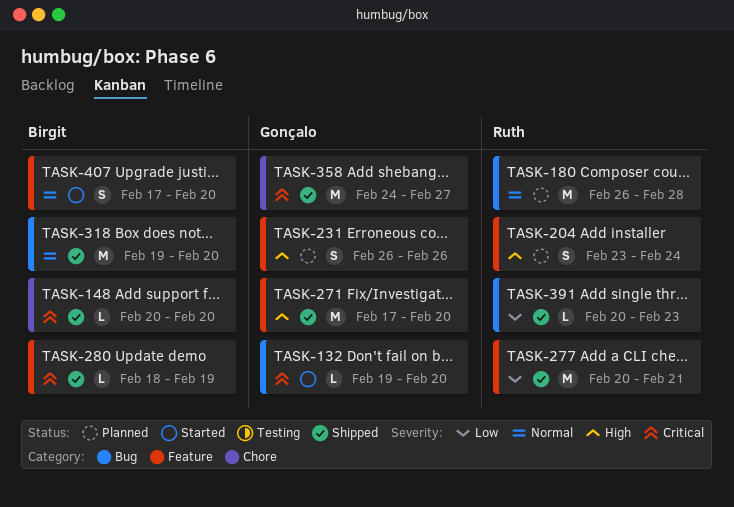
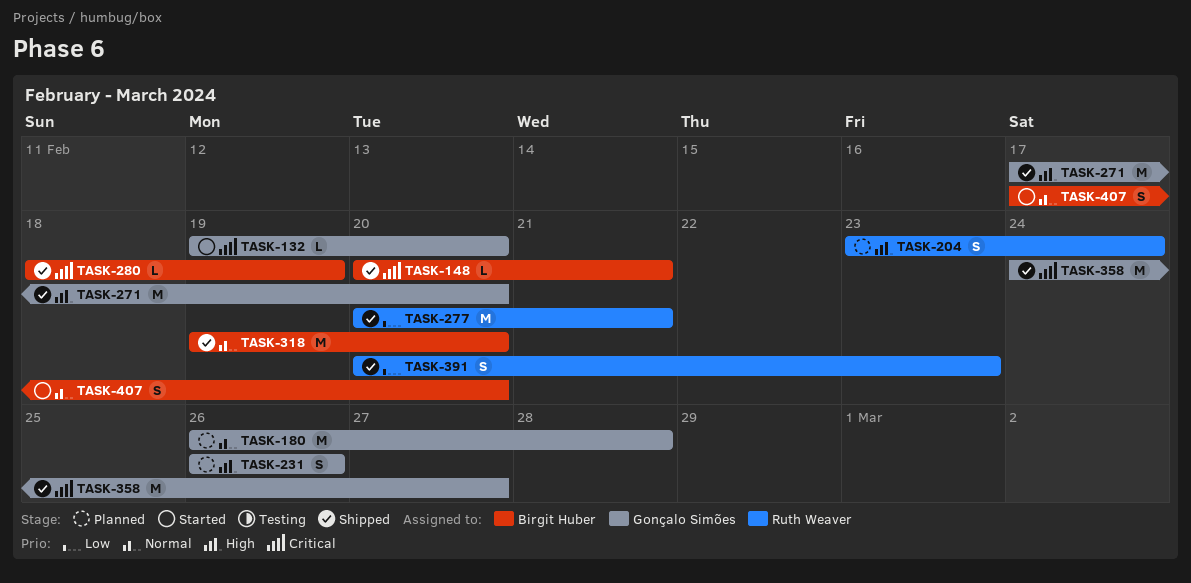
TASK-148, due: Feb 20 -> Feb 21
TASK-180, owner: Ruth Weaver -> Gonçalo Simões
TASK-391, estimate: L -> S

